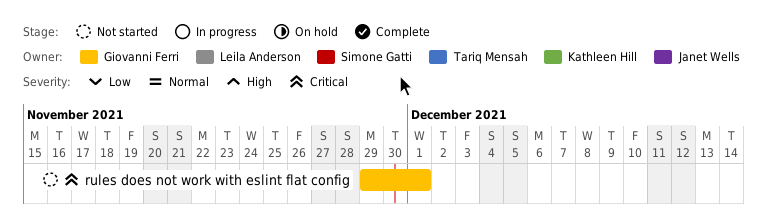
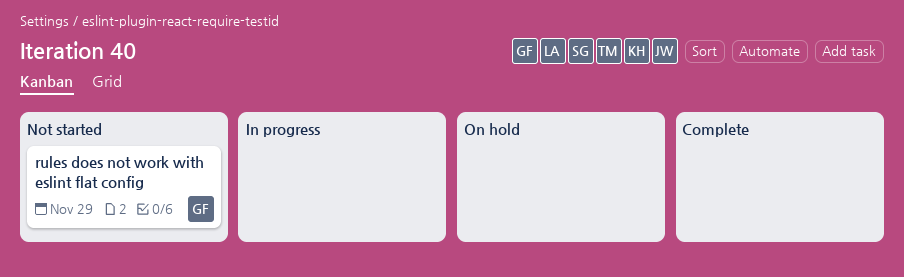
rules does not work with eslint flat config, due: Dec 1 -> Nov 29

